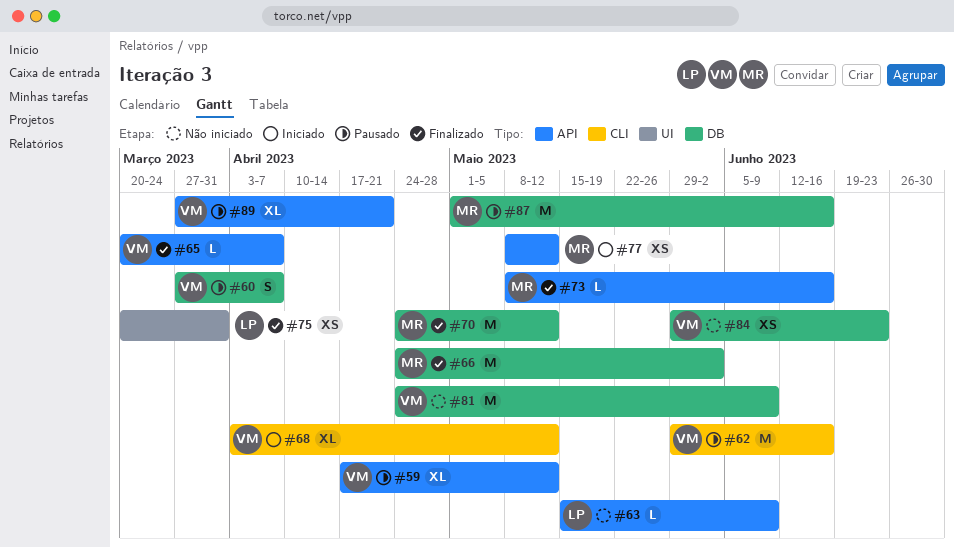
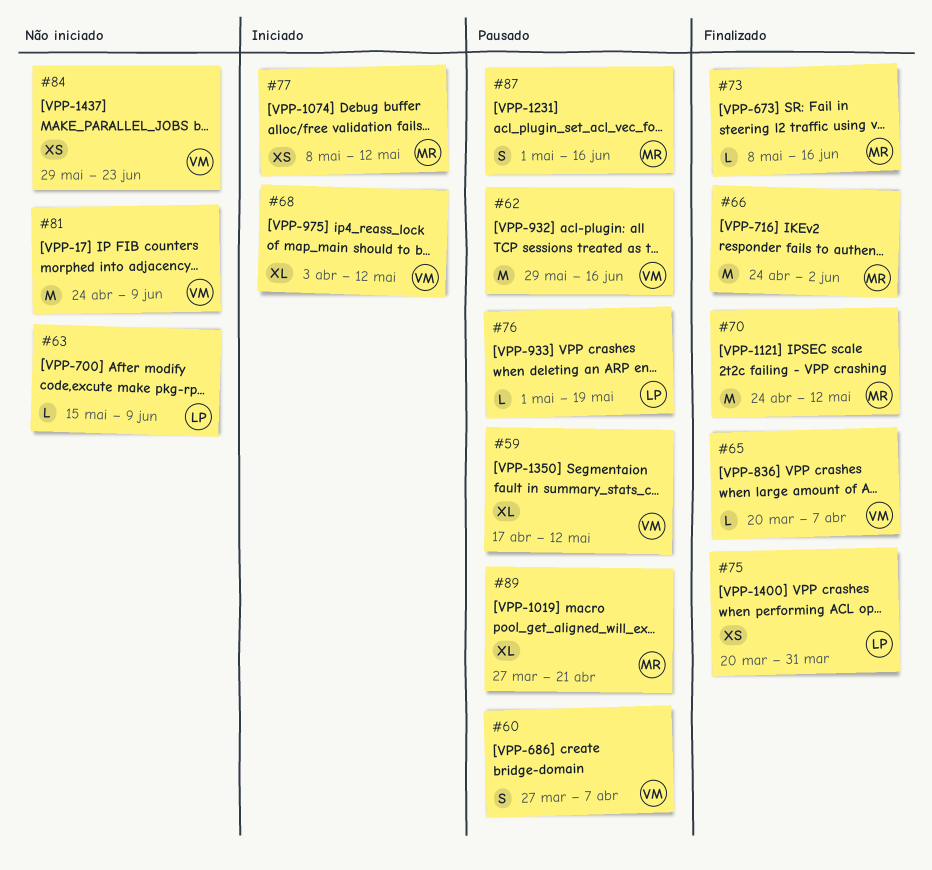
#76: none -> present
#87, estimate: M -> S
#89, owner: VM -> MR

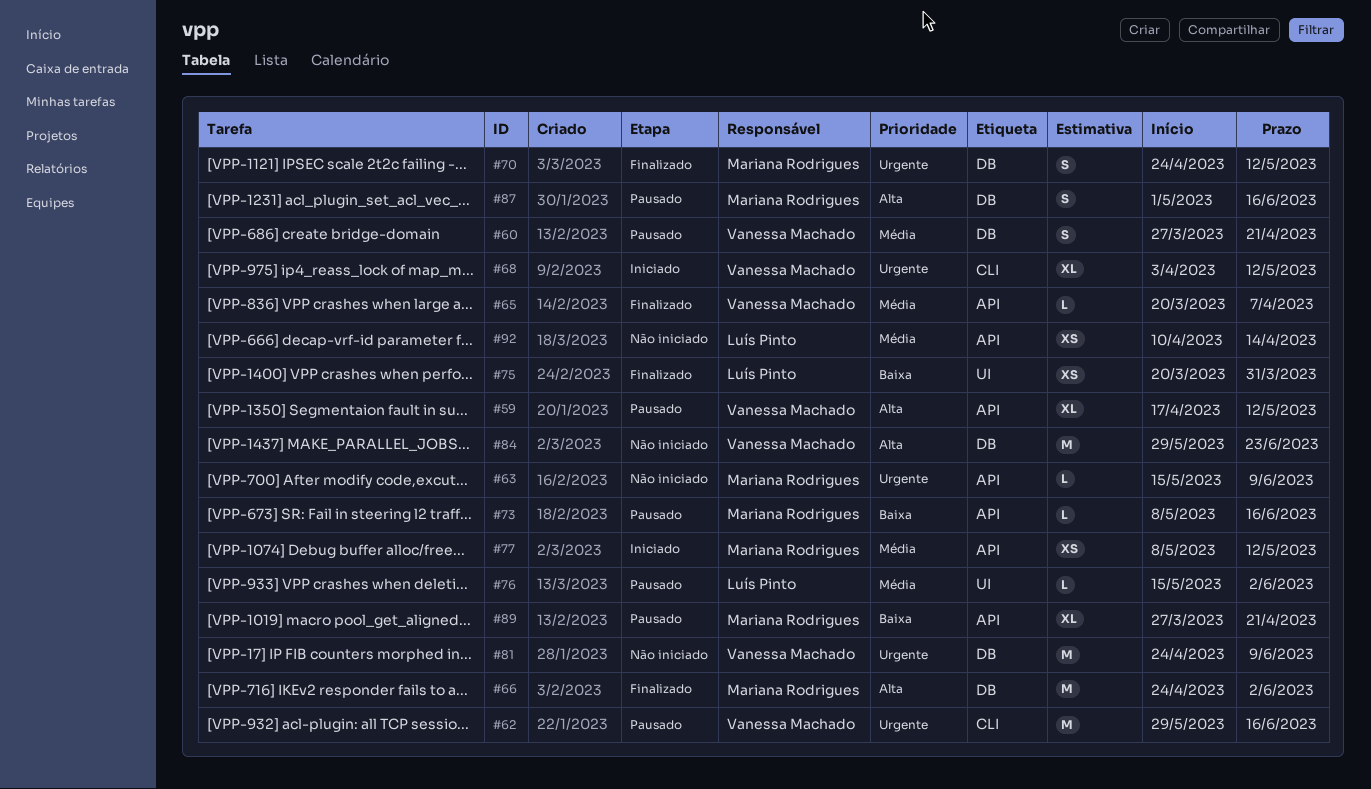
#60, due: Apr 7 -> Apr 21
#63, owner: Luís Pinto -> Mariana Rodrigues
#70, estimate: M -> S
#73, status: Finalizado -> Pausado
#76, start: May 1 -> May 15
#76, due: May 19 -> Jun 2
#84, estimate: XS -> M
#92: none -> present

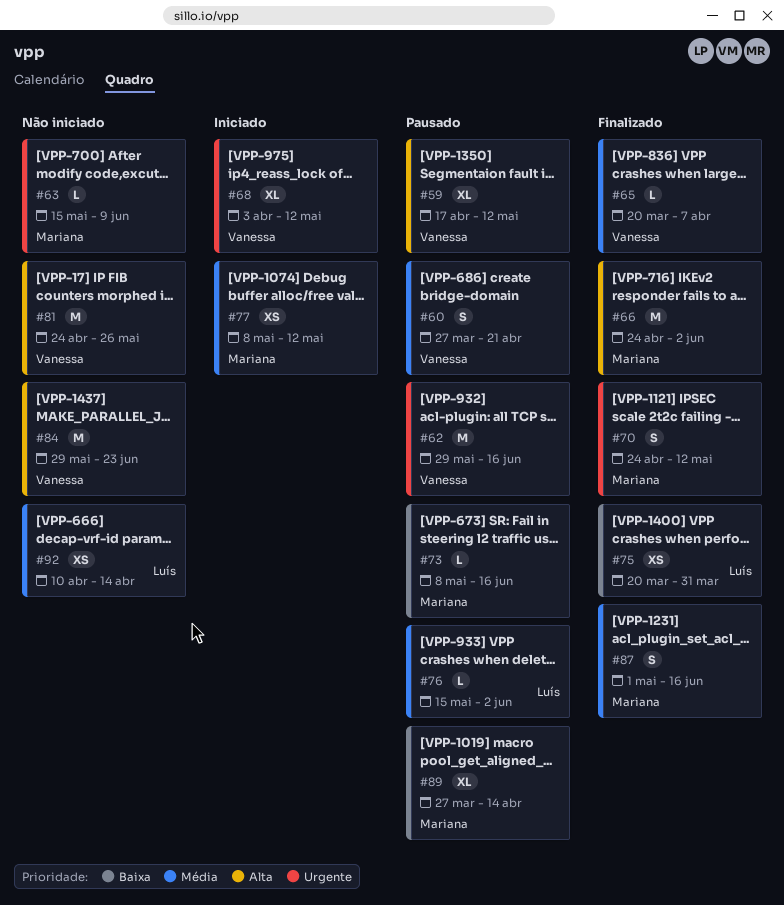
#81, priority: Urgente -> Alta
#81, due: Jun 9 -> May 26
#87, status: Pausado -> Finalizado
#87, priority: Alta -> Média
#89, due: Apr 21 -> Apr 14

